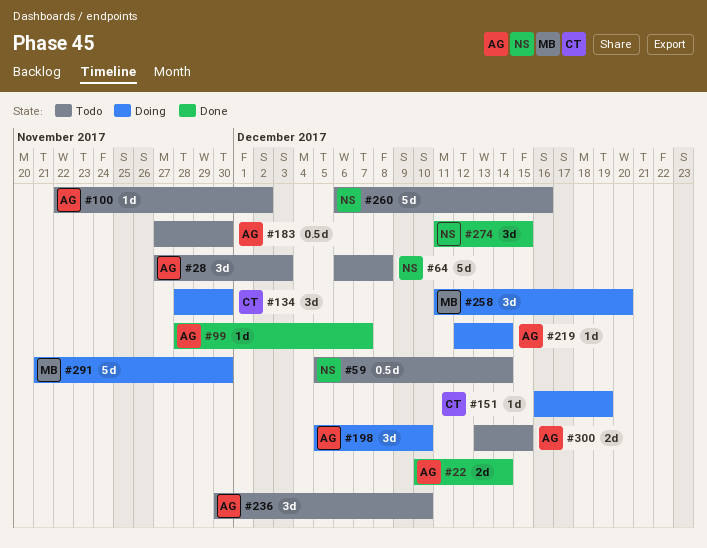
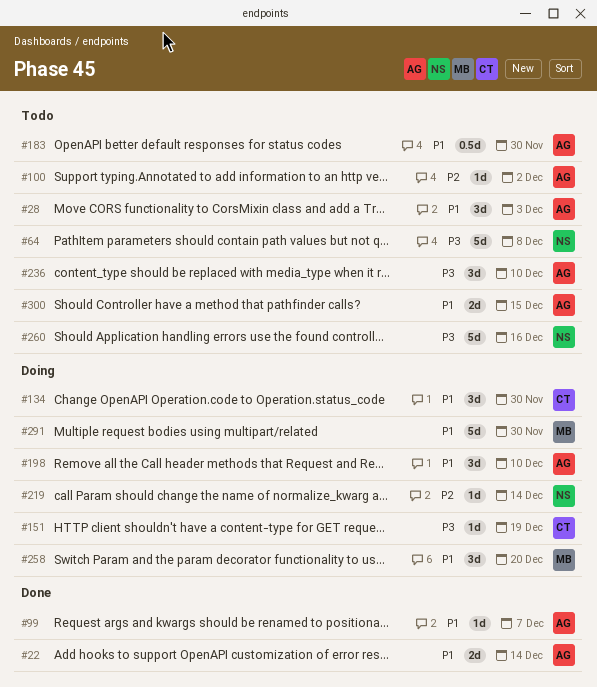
#59: present -> none
#219, owner: AG -> NS
#274: present -> none

